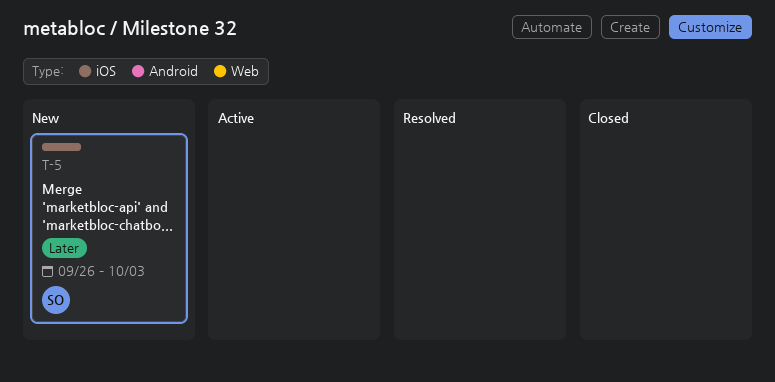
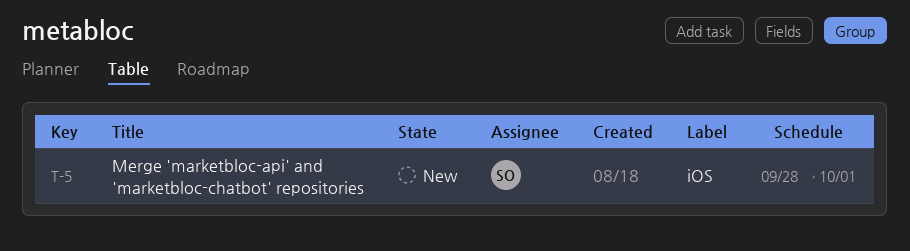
T-5, start: Sep 26 -> Sep 28
T-5, due: Oct 3 -> Oct 1

